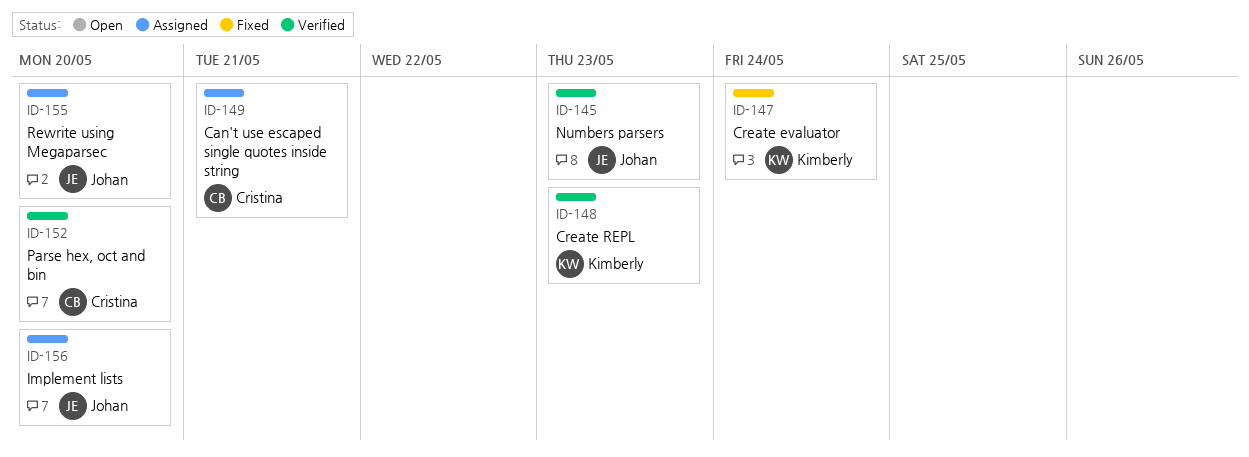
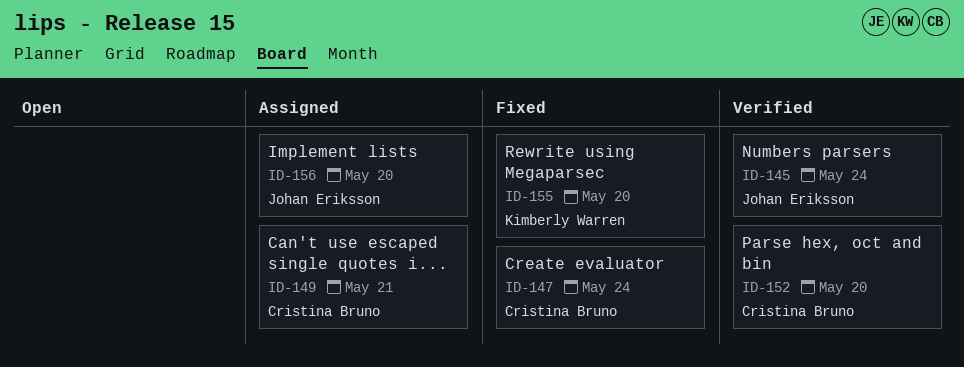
ID-145, due: May 23 -> May 24
ID-147, owner: Kimberly Warren -> Cristina Bruno
ID-148: present -> none
ID-155, status: Assigned -> Fixed
ID-155, owner: Johan Eriksson -> Kimberly Warren

